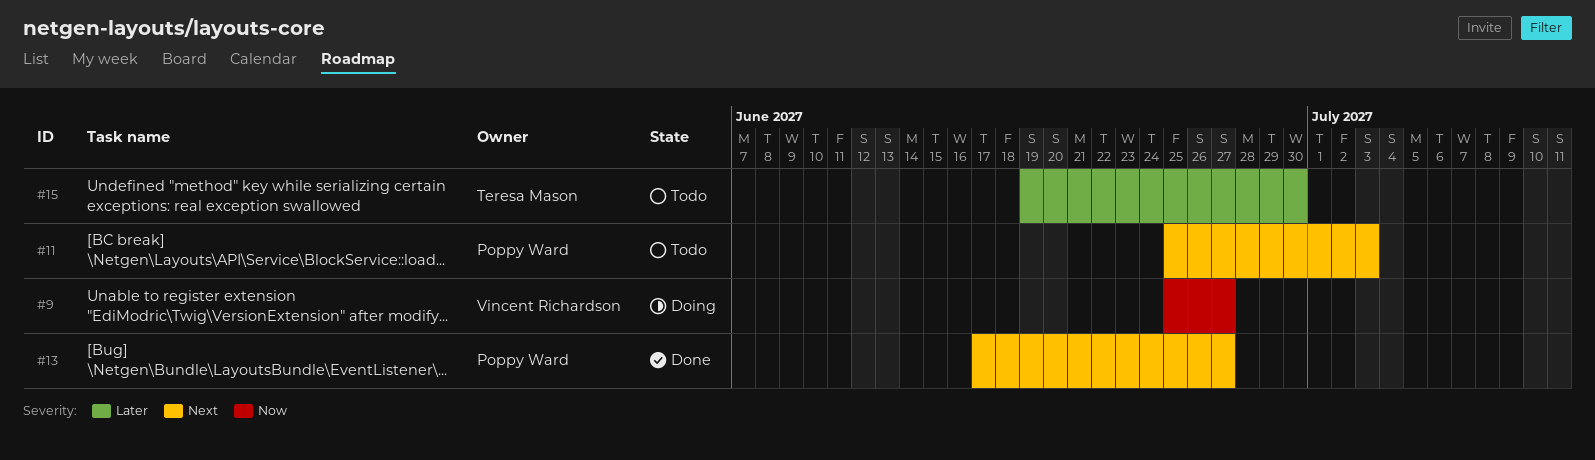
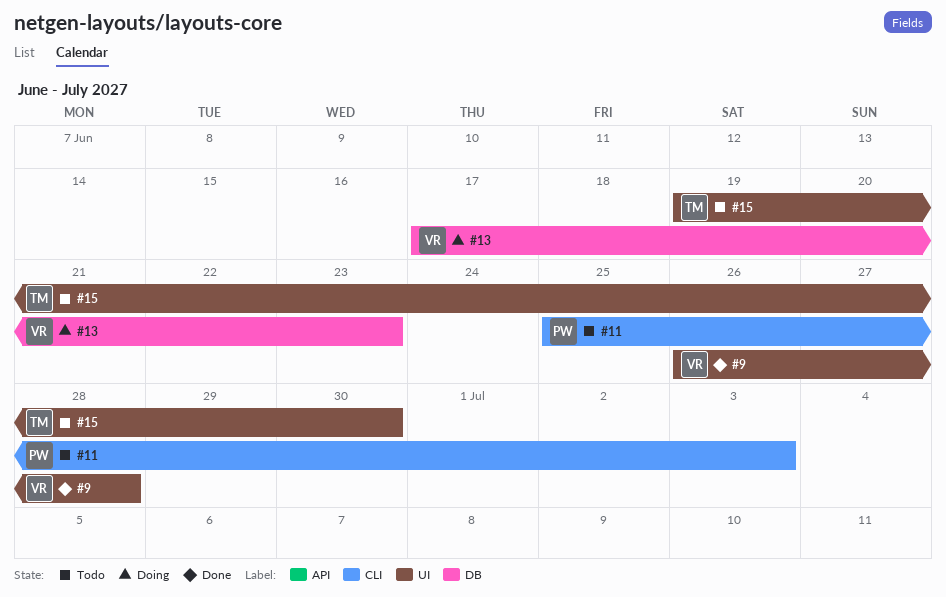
#9, status: Doing -> Done
#9, start: Jun 25 -> Jun 26
#9, due: Jun 27 -> Jun 28
#13, status: Done -> Doing
#13, owner: Poppy Ward -> Vincent Richardson
#13, due: Jun 27 -> Jun 23

